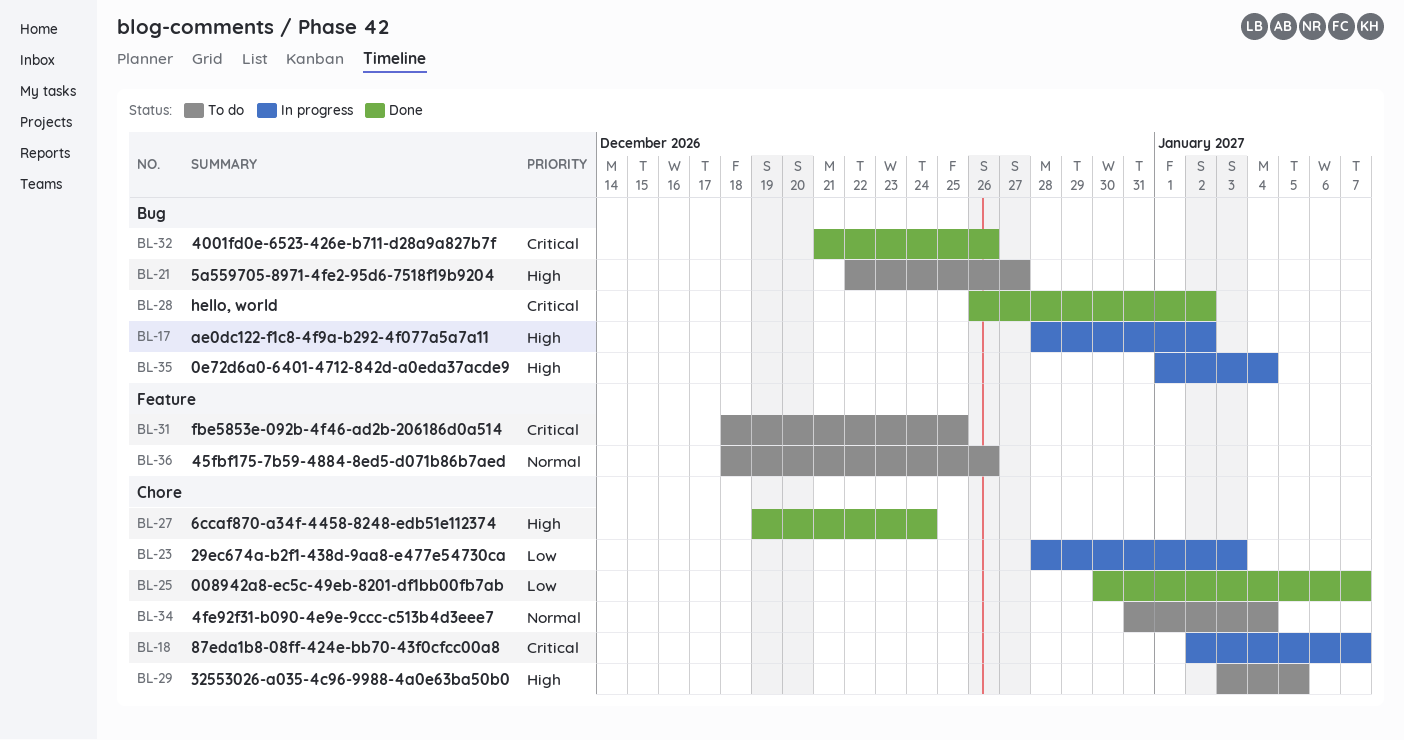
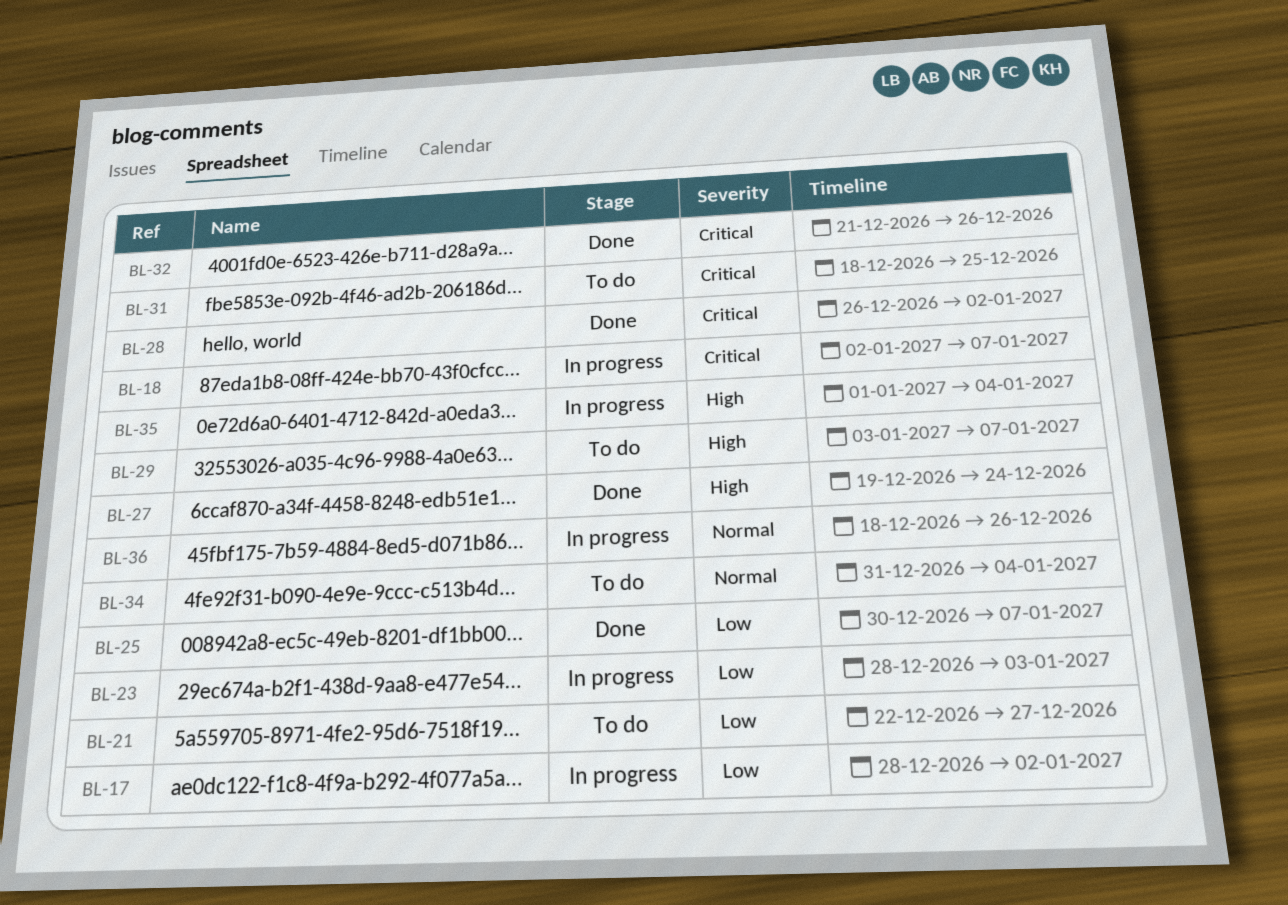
BL-17, priority: High -> Low
BL-21, priority: High -> Low
BL-29, due: Jan 5 -> Jan 7
BL-36, status: To do -> In progress

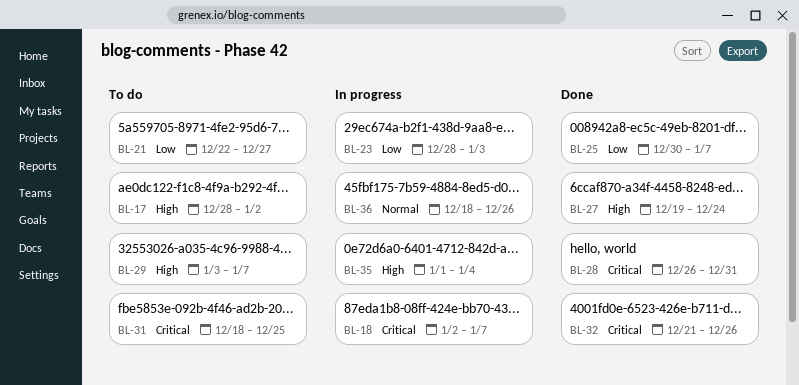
BL-17, status: In progress -> To do
BL-17, priority: Low -> High
BL-28, due: Jan 2 -> Dec 31
BL-34: present -> none

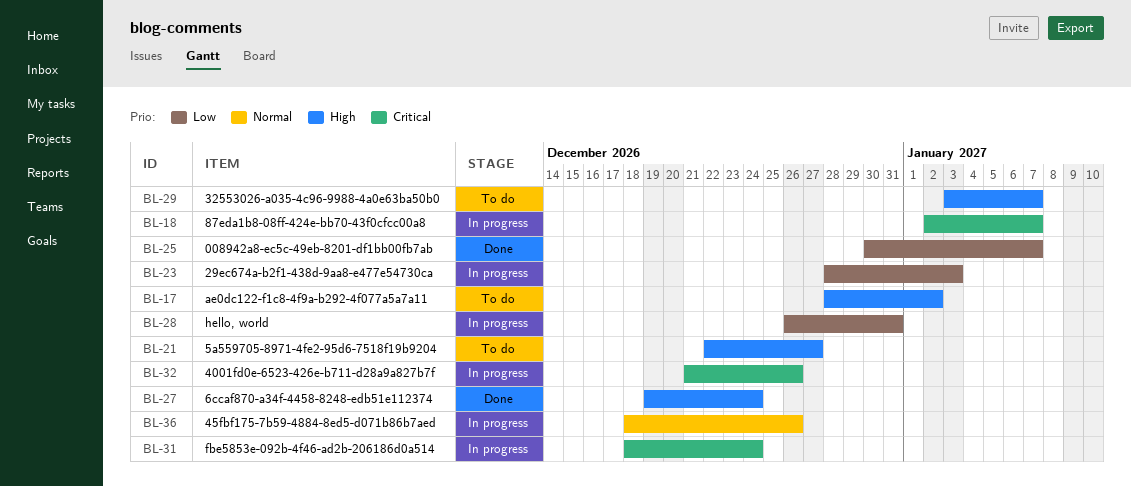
BL-21, priority: Low -> High
BL-28, status: Done -> In progress
BL-28, priority: Critical -> Low
BL-31, status: To do -> In progress
BL-31, due: Dec 25 -> Dec 24
BL-32, status: Done -> In progress
BL-35: present -> none

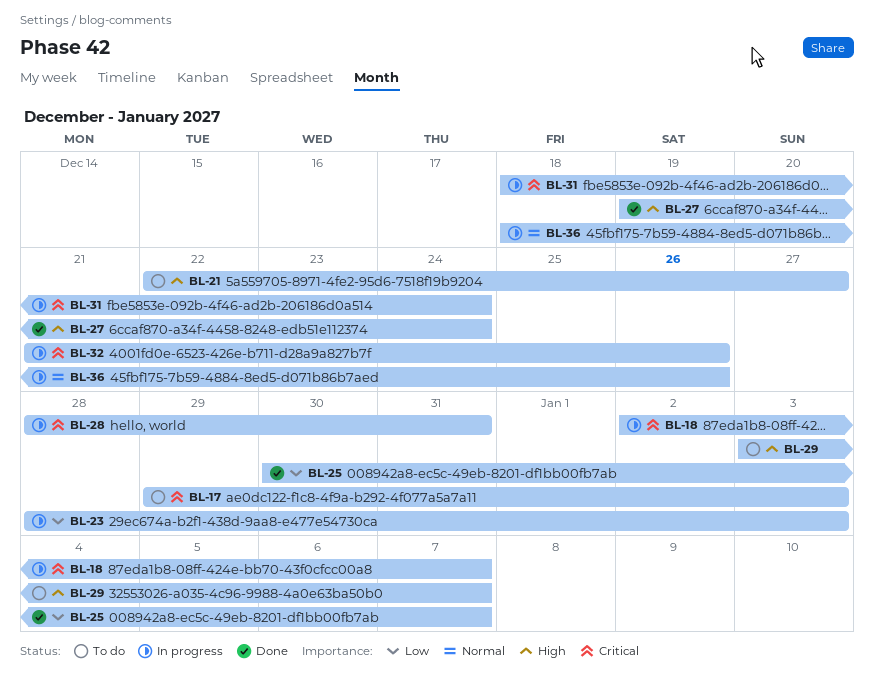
BL-17, priority: High -> Critical
BL-17, start: Dec 28 -> Dec 29
BL-17, due: Jan 2 -> Jan 3
BL-28, priority: Low -> Critical
BL-28, start: Dec 26 -> Dec 28

